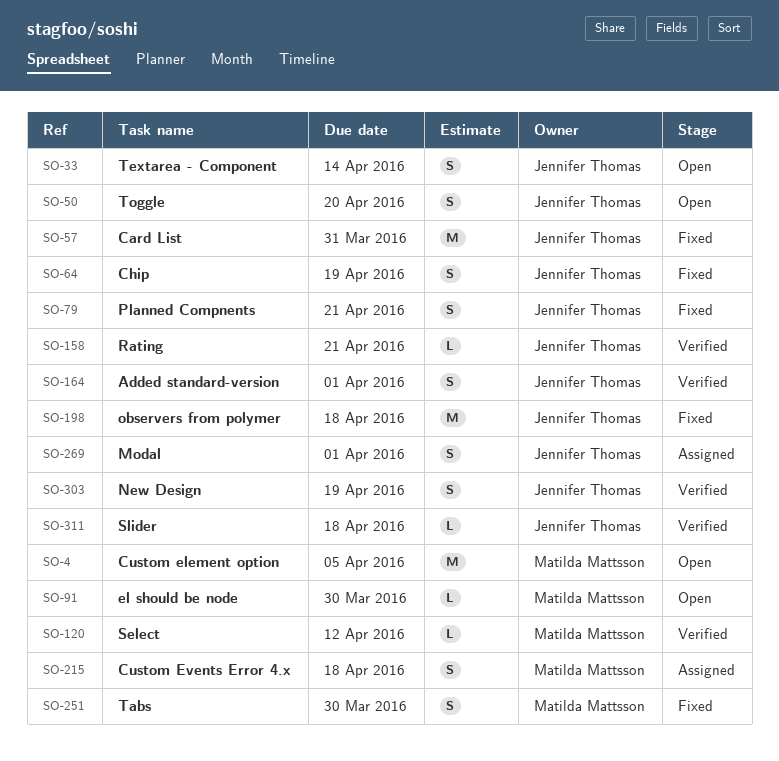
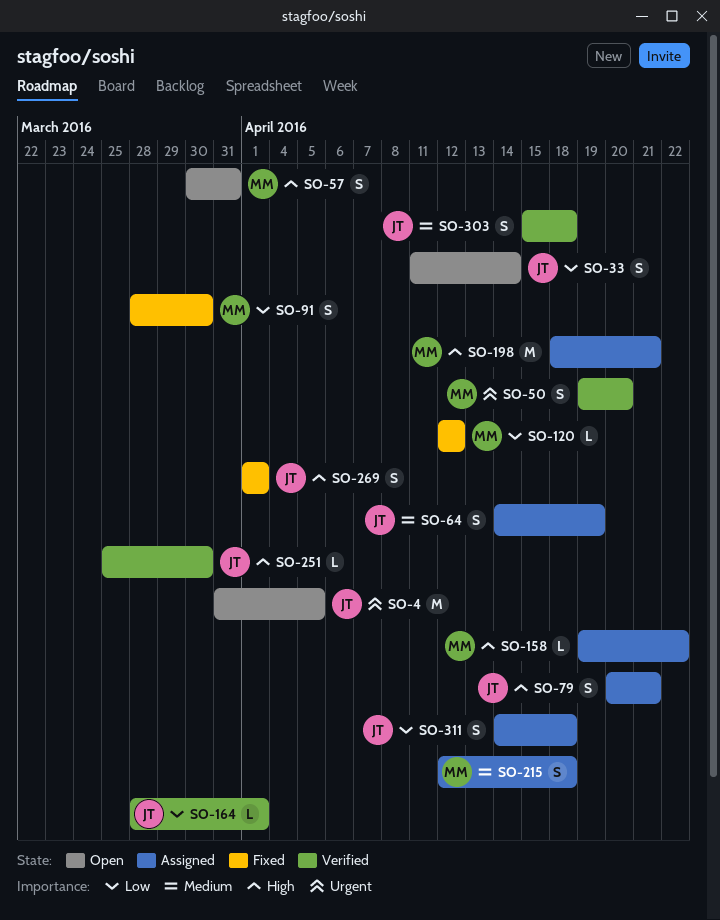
SO-4, owner: Matilda Mattsson -> Jennifer Thomas
SO-50, status: Open -> Verified
SO-50, owner: Jennifer Thomas -> Matilda Mattsson
SO-57, status: Fixed -> Open
SO-57, owner: Jennifer Thomas -> Matilda Mattsson
SO-57, estimate: M -> S
SO-64, status: Fixed -> Assigned
SO-79, status: Fixed -> Assigned
SO-91, status: Open -> Fixed
SO-91, estimate: L -> S
SO-120, status: Verified -> Fixed
SO-158, status: Verified -> Assigned
SO-158, owner: Jennifer Thomas -> Matilda Mattsson
SO-158, due: Apr 21 -> Apr 22
SO-164, estimate: S -> L
SO-198, status: Fixed -> Assigned
SO-198, owner: Jennifer Thomas -> Matilda Mattsson
SO-198, due: Apr 18 -> Apr 21
SO-251, status: Fixed -> Verified
SO-251, owner: Matilda Mattsson -> Jennifer Thomas
SO-251, estimate: S -> L
SO-269, status: Assigned -> Fixed
SO-303, due: Apr 19 -> Apr 18
SO-311, status: Verified -> Assigned
SO-311, estimate: L -> S

